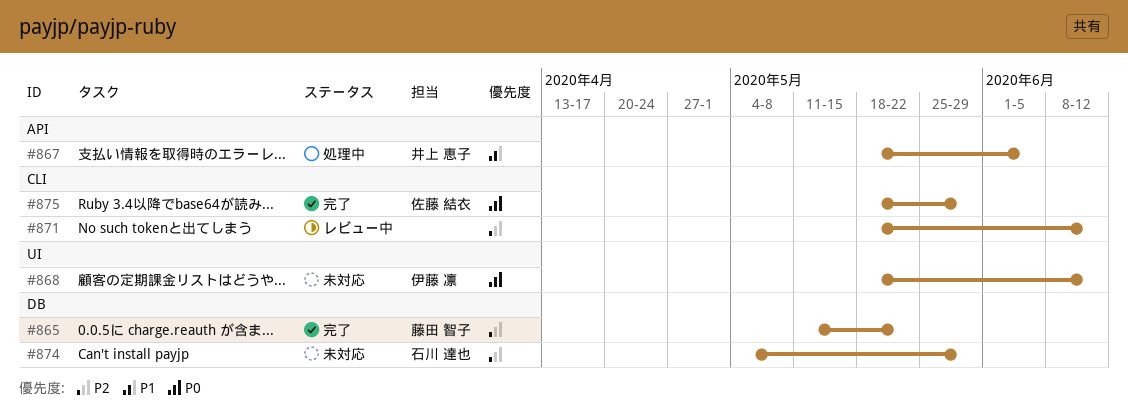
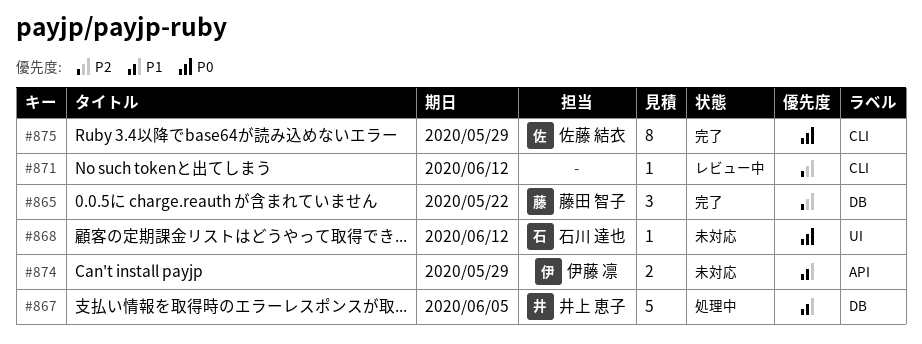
#867, label: API -> DB
#868, owner: 伊藤 凛 -> 石川 達也
#874, owner: 石川 達也 -> 伊藤 凛
#874, priority: P2 -> P1
#874, label: DB -> API

